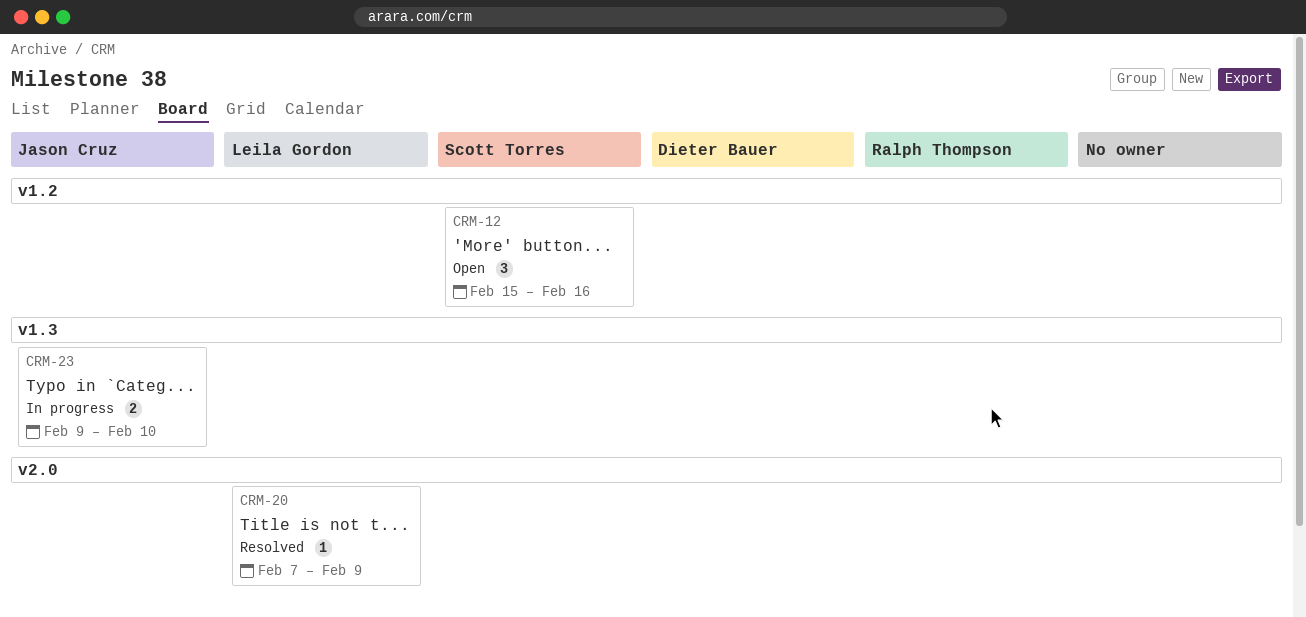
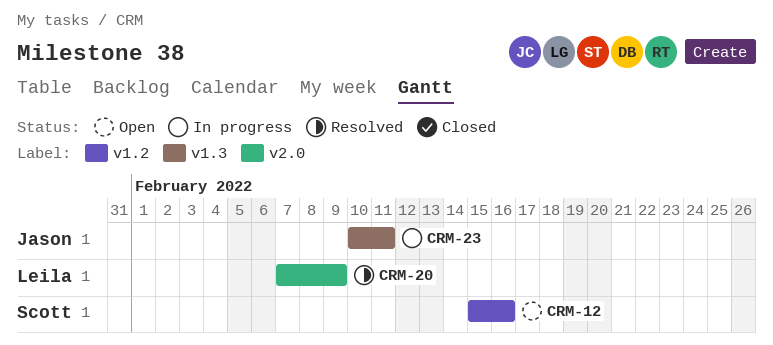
CRM-23, start: Feb 9 -> Feb 10
CRM-23, due: Feb 10 -> Feb 11

